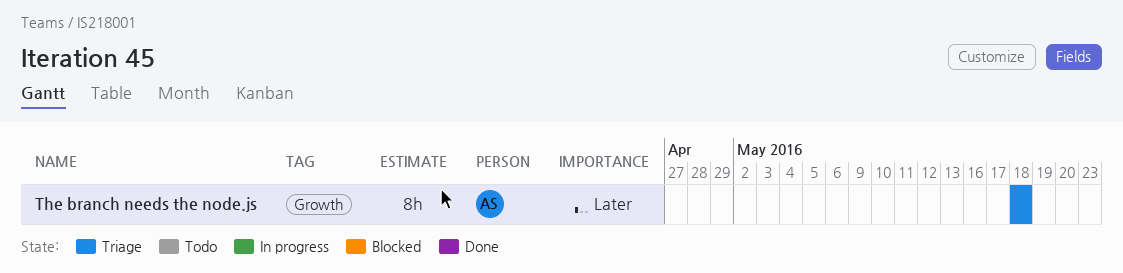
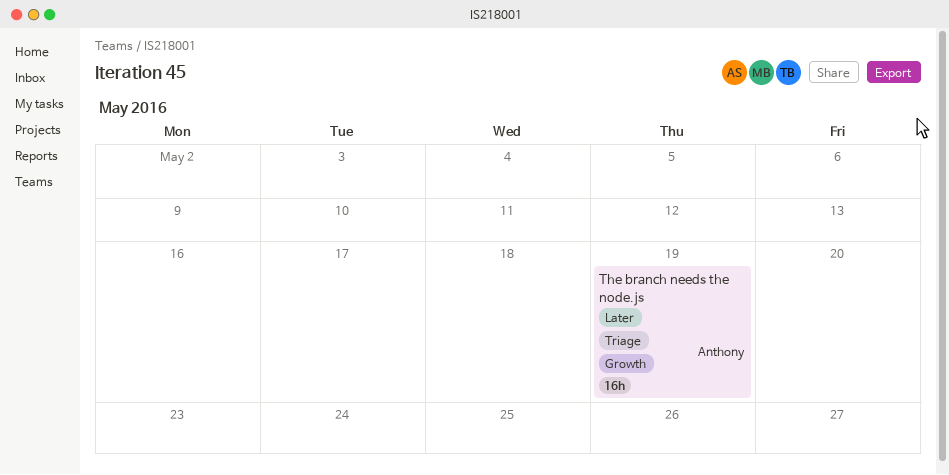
The branch needs the node.js, estimate: 8h -> 16h
The branch needs the node.js, due: May 18 -> May 19

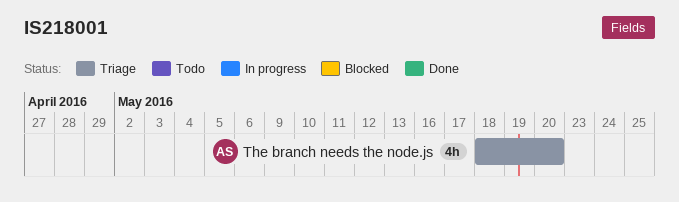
The branch needs the node.js, estimate: 16h -> 4h
The branch needs the node.js, due: May 19 -> May 20

